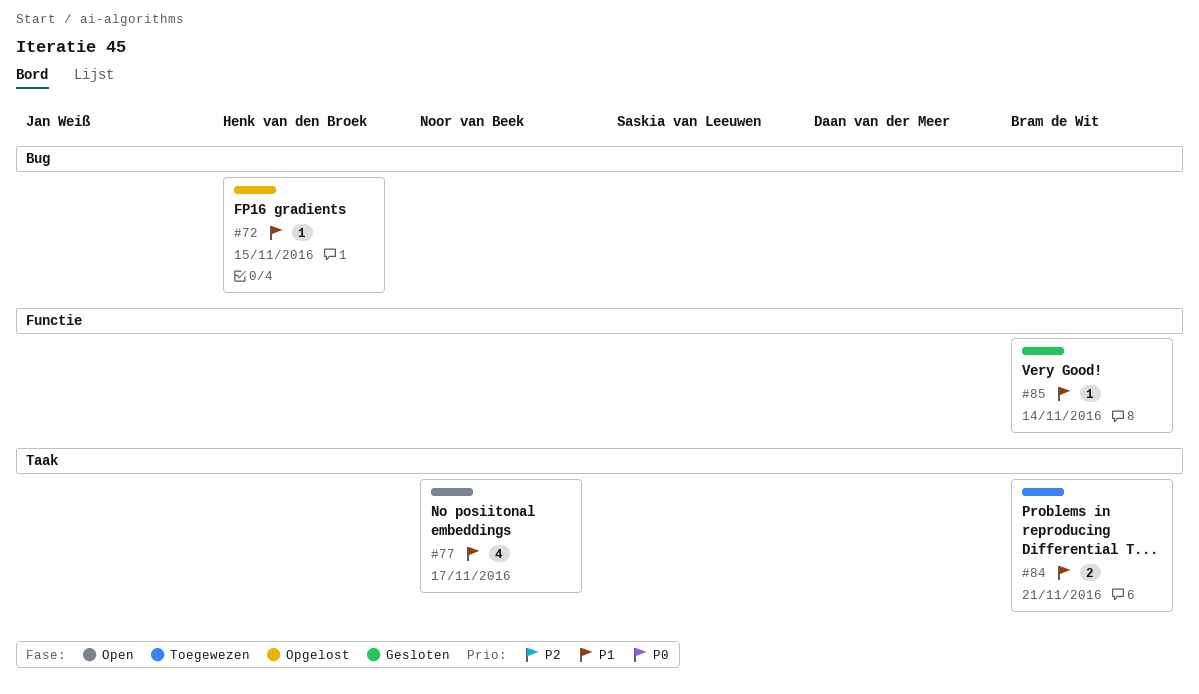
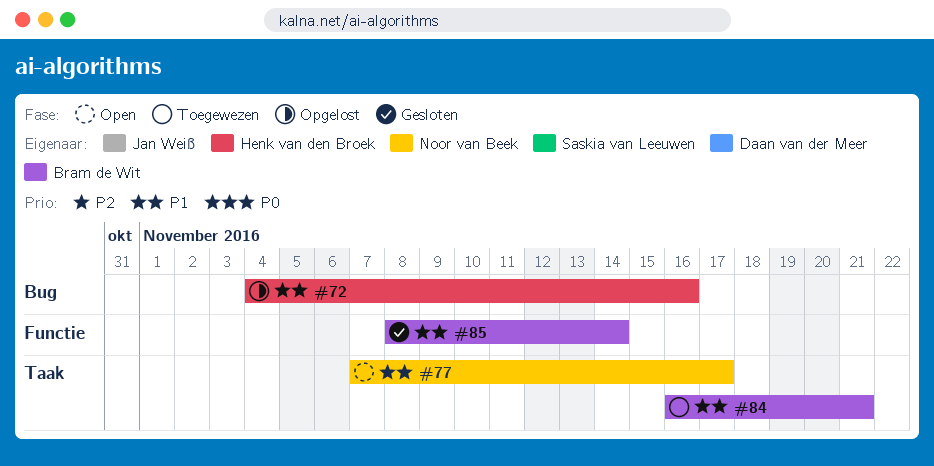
#72, due: Nov 15 -> Nov 16

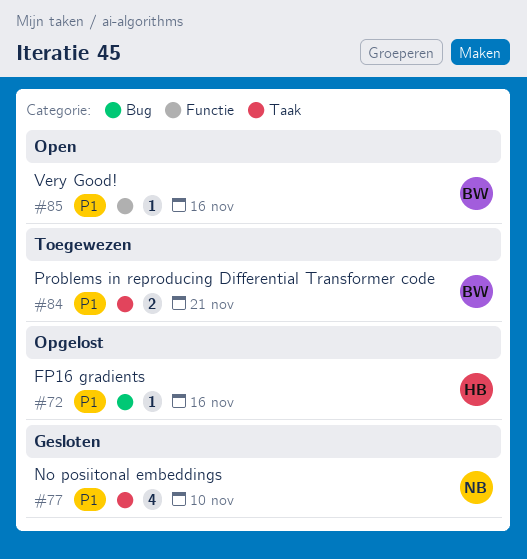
#77, status: Open -> Gesloten
#77, due: Nov 17 -> Nov 10
#85, status: Gesloten -> Open
#85, due: Nov 14 -> Nov 16

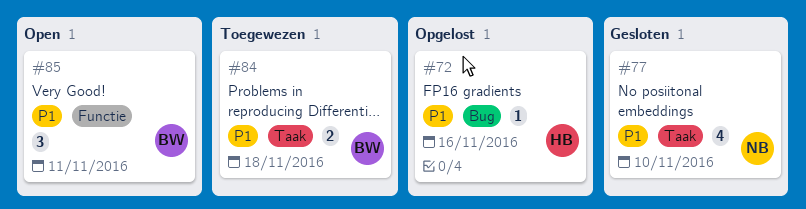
#84, due: Nov 21 -> Nov 18
#85, estimate: 1 -> 3
#85, due: Nov 16 -> Nov 11

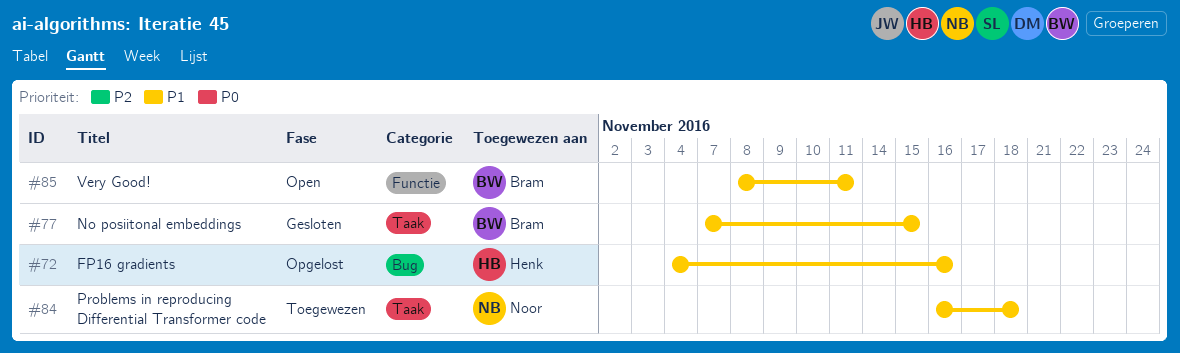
#77, owner: Noor -> Bram
#77, due: Nov 10 -> Nov 15
#84, owner: Bram -> Noor

